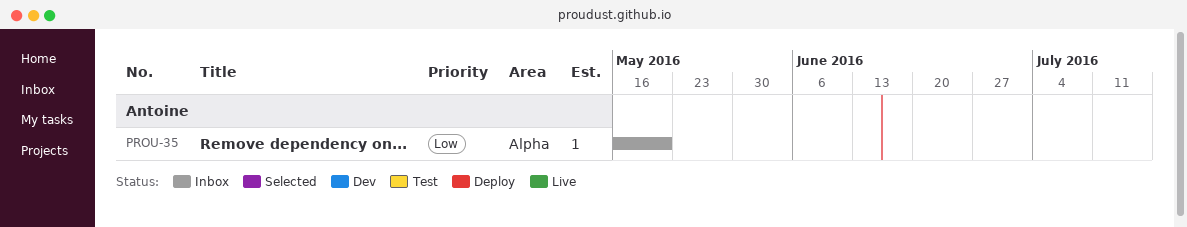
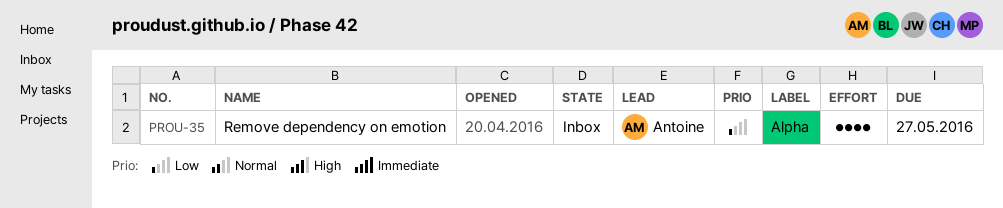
PROU-35, estimate: 1 -> 4
PROU-35, due: May 20 -> May 27

